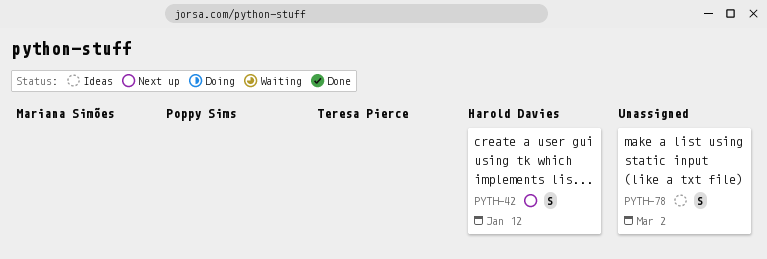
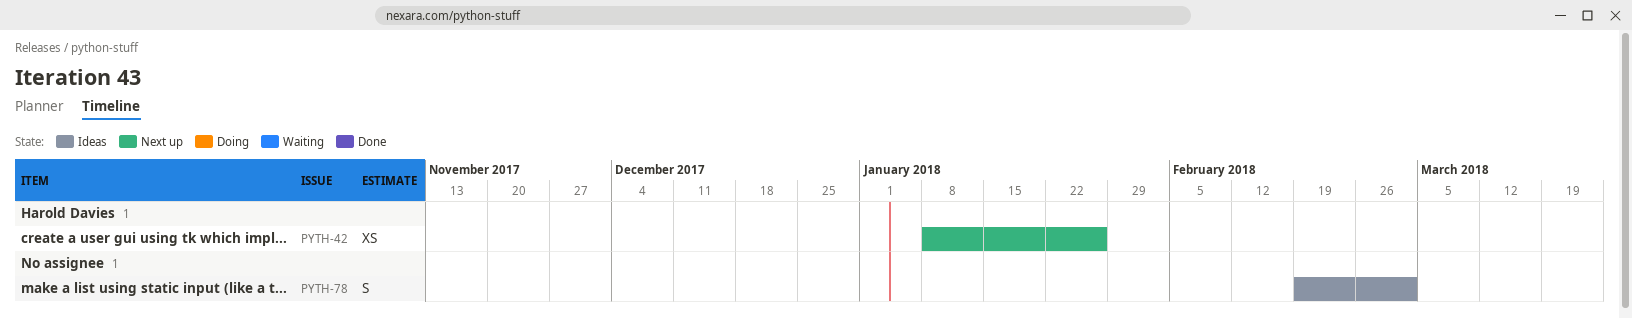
PYTH-42, estimate: S -> XS
PYTH-42, due: Jan 12 -> Jan 26

